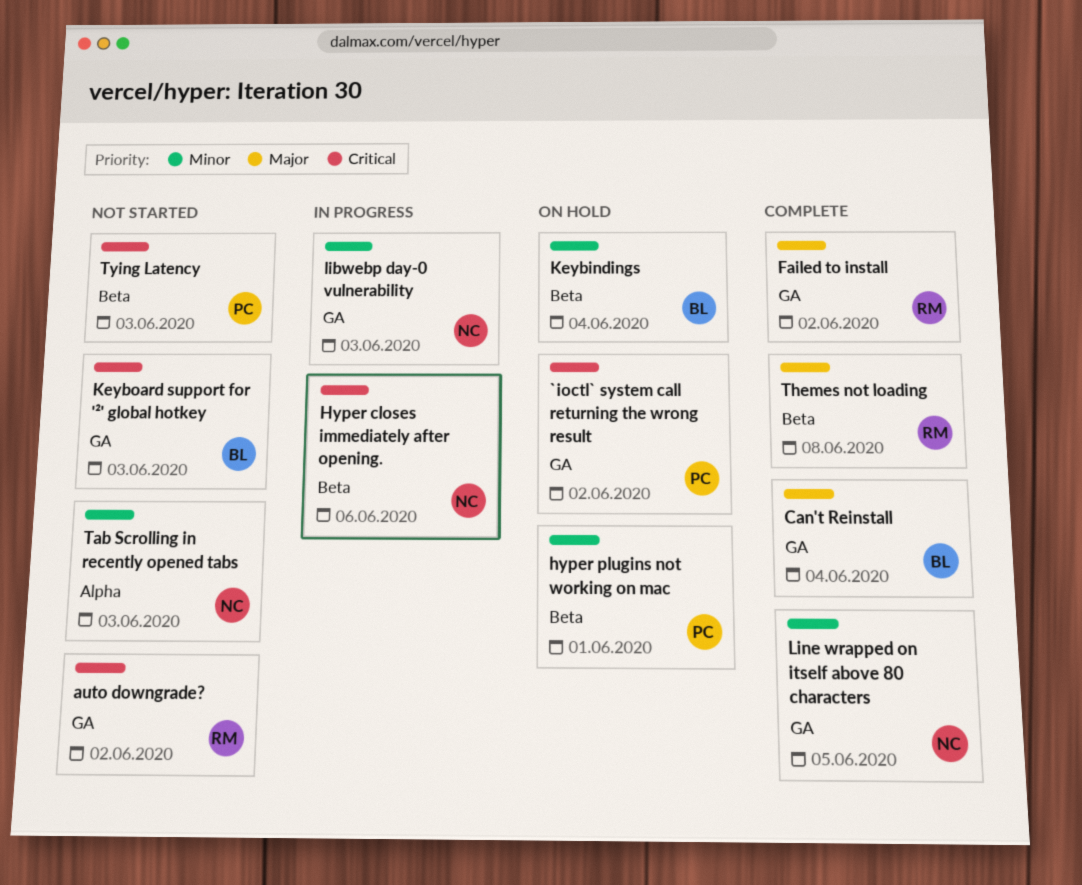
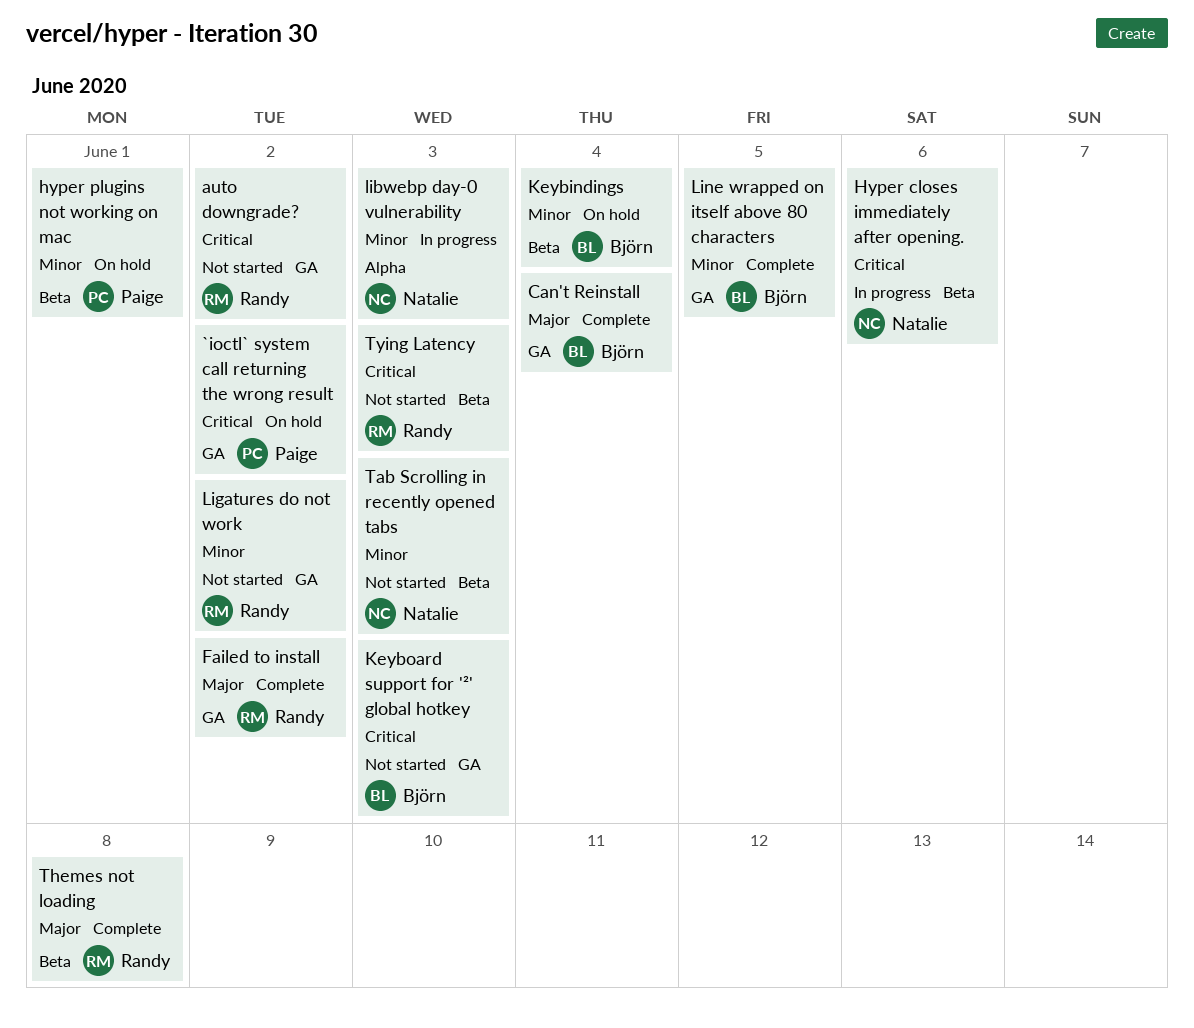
libwebp day-0 vulnerability, label: GA -> Alpha
Ligatures do not work: none -> present
Line wrapped on itself above 80 characters, owner: Natalie -> Björn
Tab Scrolling in recently opened tabs, label: Alpha -> Beta
Tying Latency, owner: Paige -> Randy

